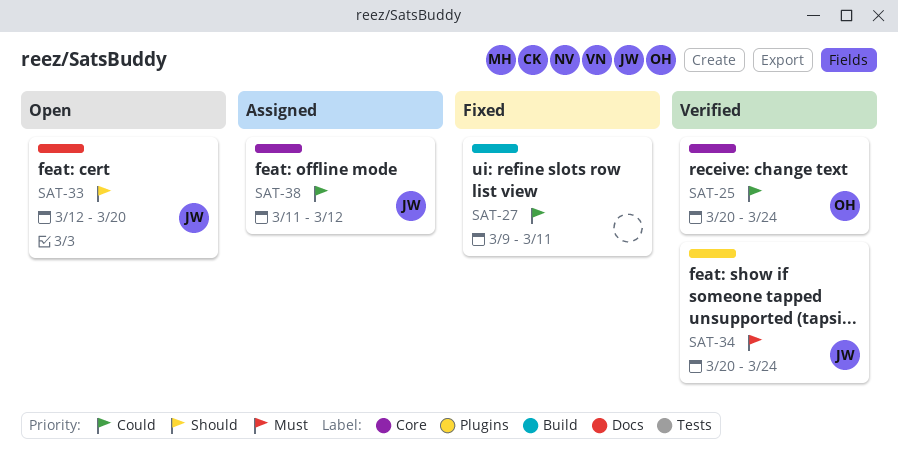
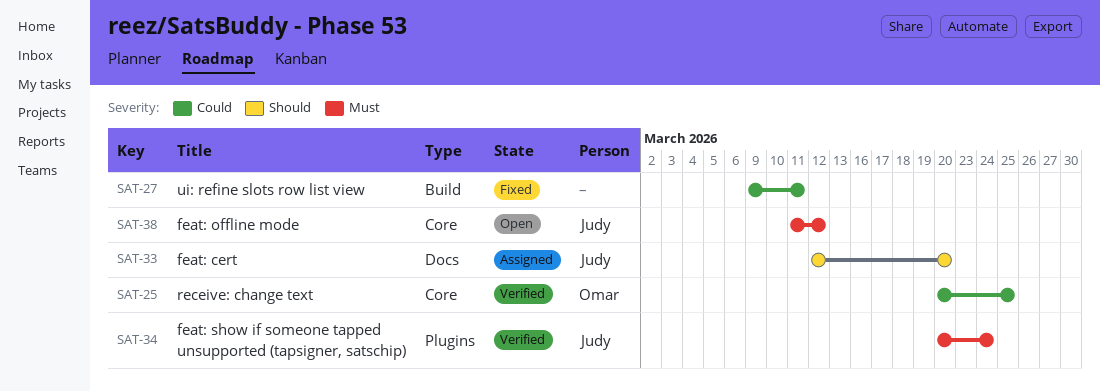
SAT-25, due: Mar 24 -> Mar 25
SAT-33, status: Open -> Assigned
SAT-38, status: Assigned -> Open
SAT-38, priority: Could -> Must

